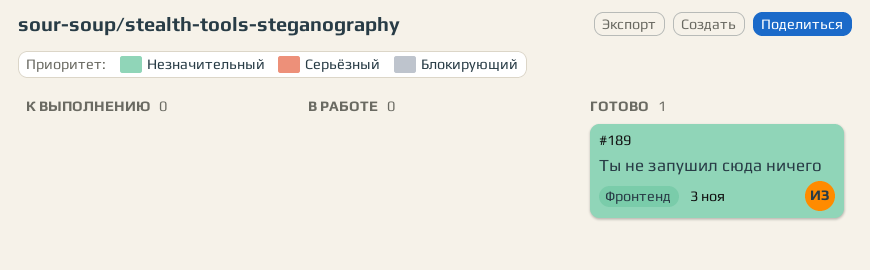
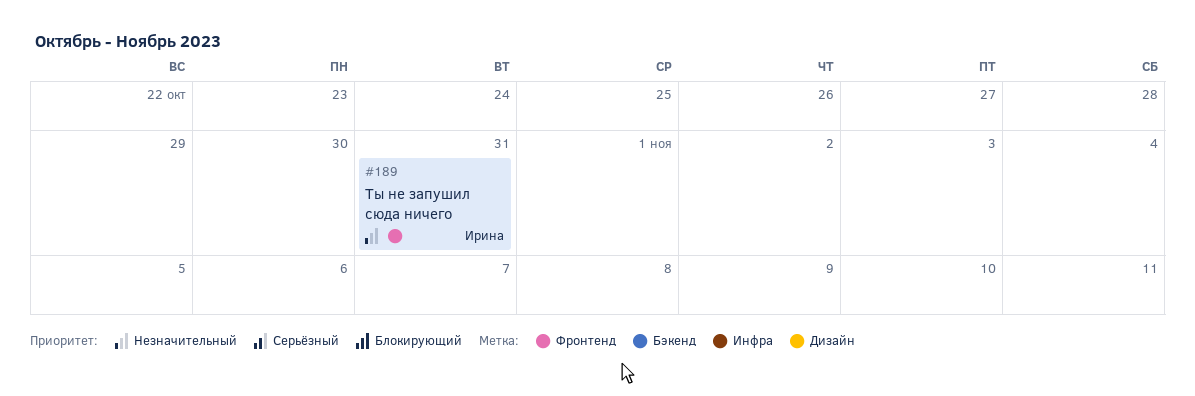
#189, due: Nov 3 -> Oct 31

